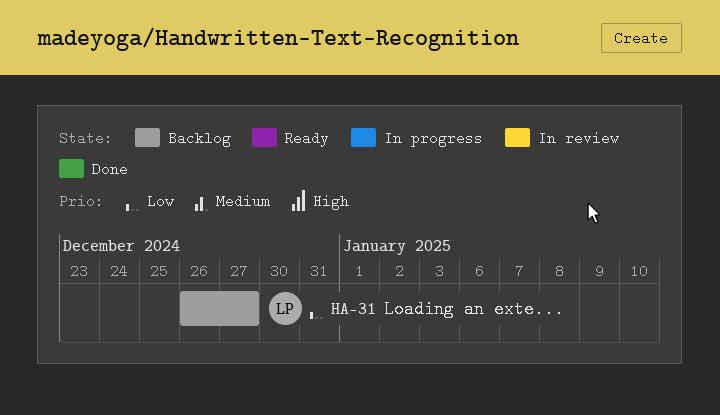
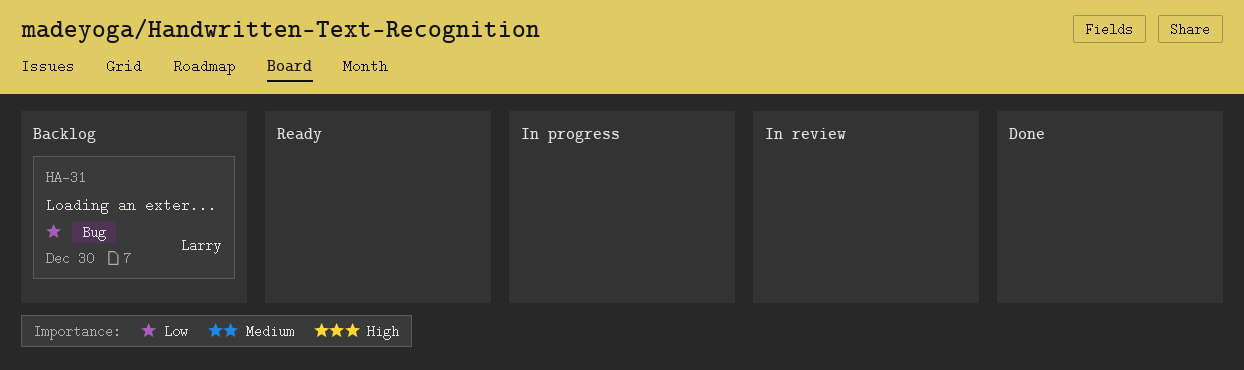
HA-31, due: Dec 27 -> Dec 30

